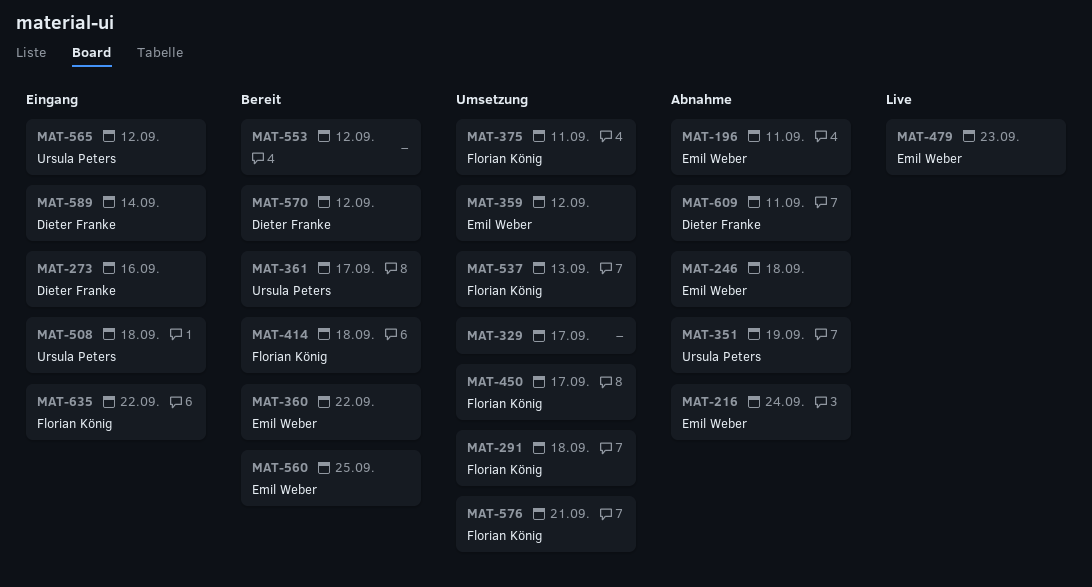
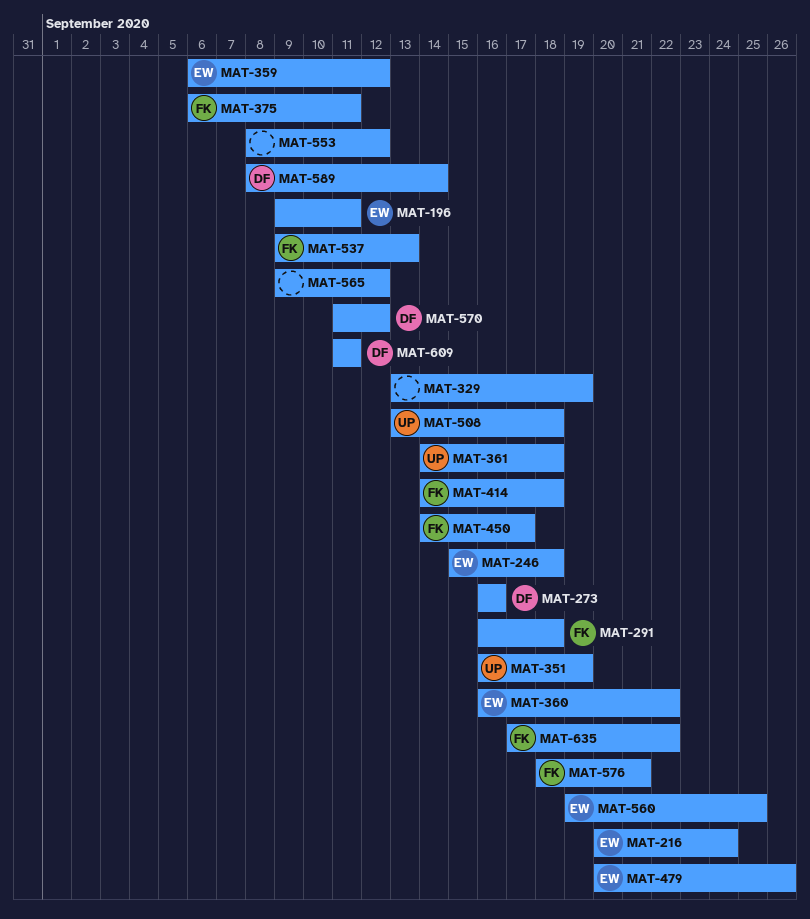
MAT-329, due: Sep 17 -> Sep 19
MAT-361, due: Sep 17 -> Sep 18
MAT-479, due: Sep 23 -> Sep 26
MAT-565, owner: Ursula Peters -> none

